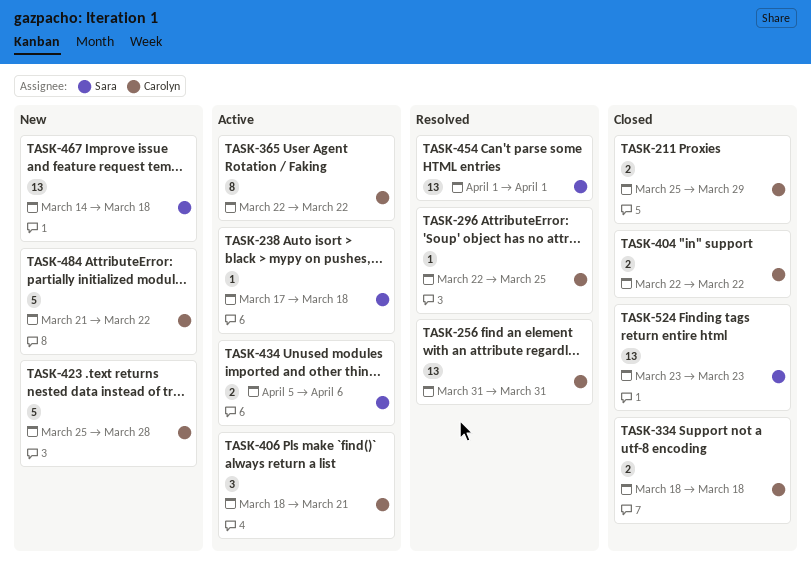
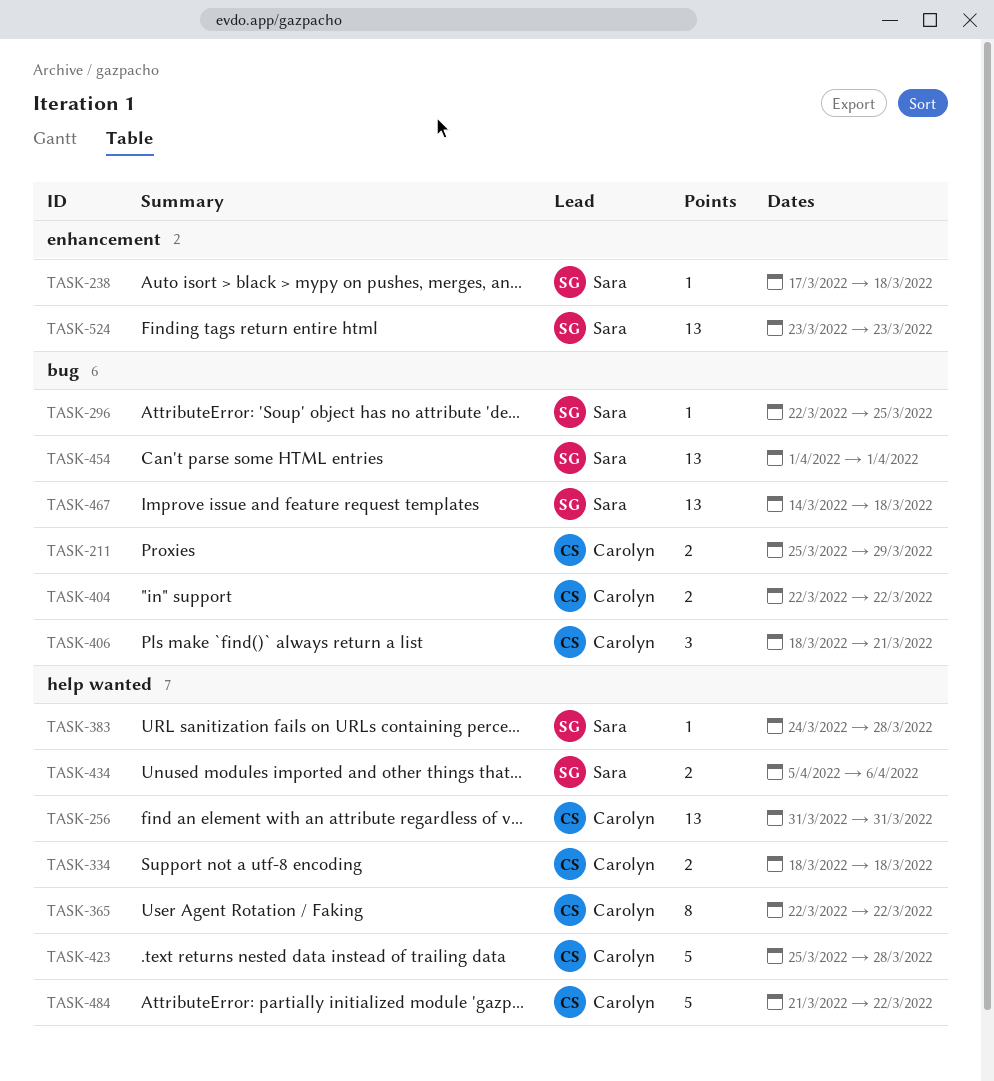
TASK-296, owner: Carolyn -> Sara
TASK-383: none -> present

